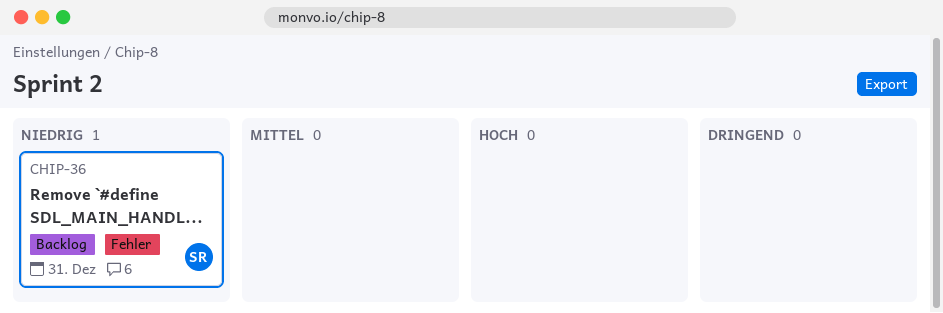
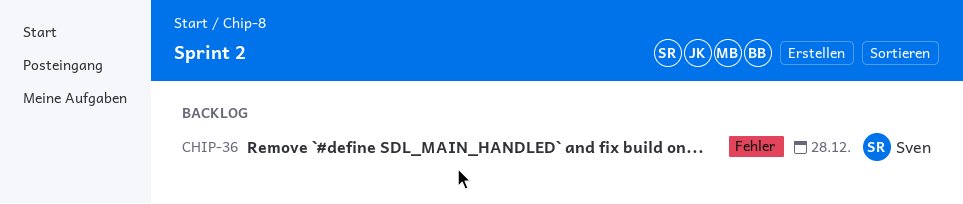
CHIP-36, due: Dec 31 -> Dec 28

